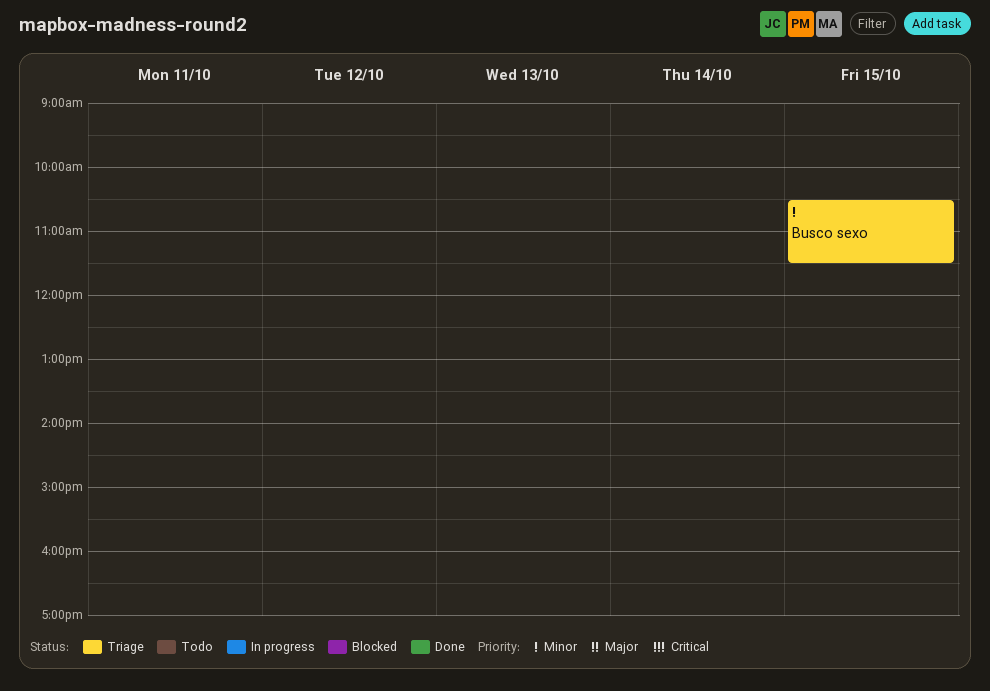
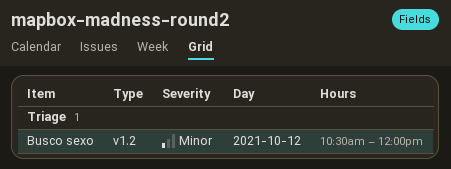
Busco sexo, day: Oct 15 -> Oct 12
Busco sexo, ends: 11:30 -> 12:00

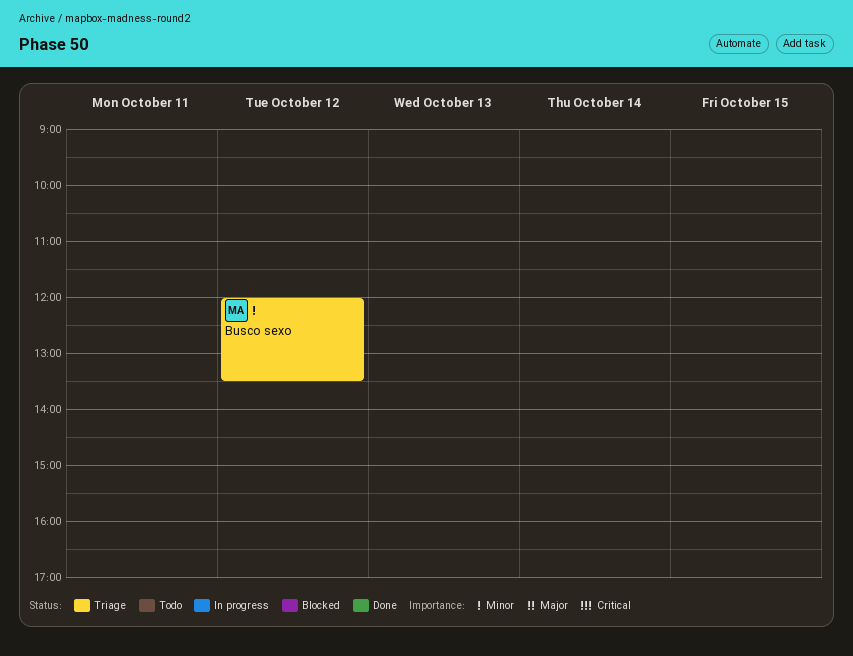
Busco sexo, begins: 10:30 -> 12:00
Busco sexo, ends: 12:00 -> 13:30

